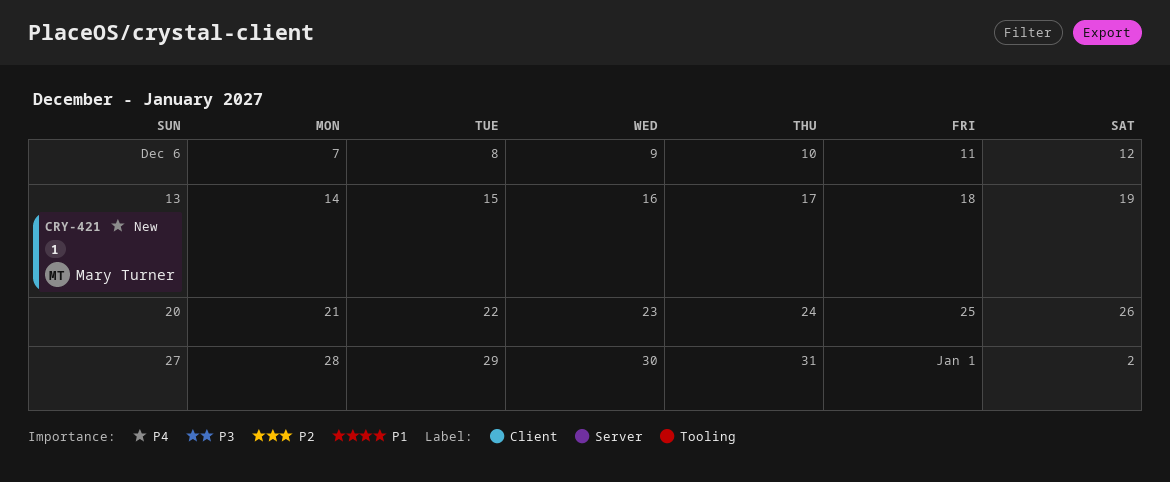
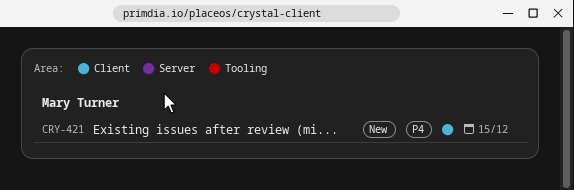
CRY-421, due: Dec 13 -> Dec 15

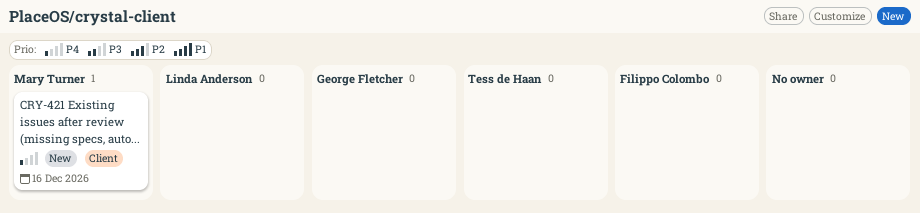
CRY-421, due: Dec 15 -> Dec 16

